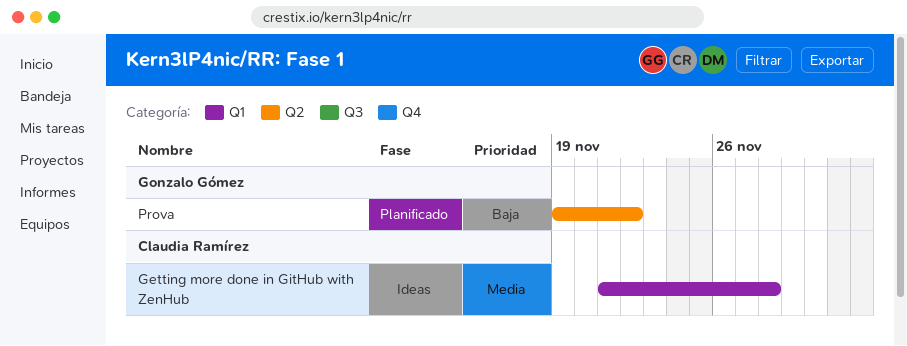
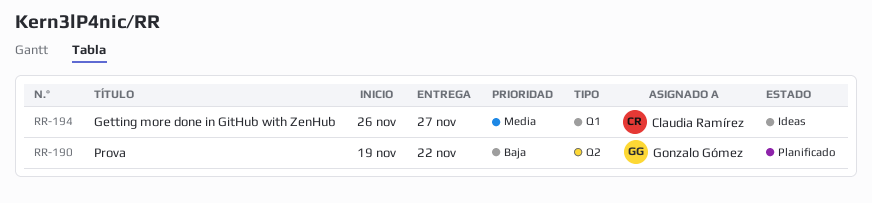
Getting more done in GitHub with ZenHub, start: Nov 21 -> Nov 26
Getting more done in GitHub with ZenHub, due: Nov 28 -> Nov 27

